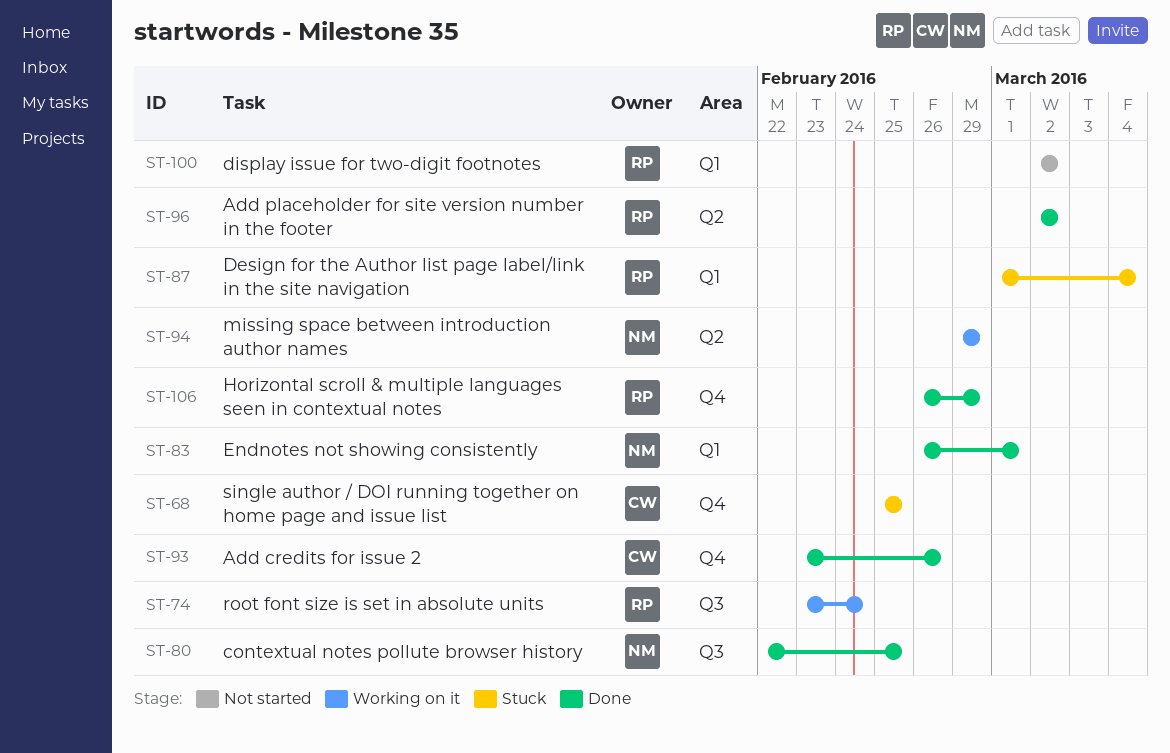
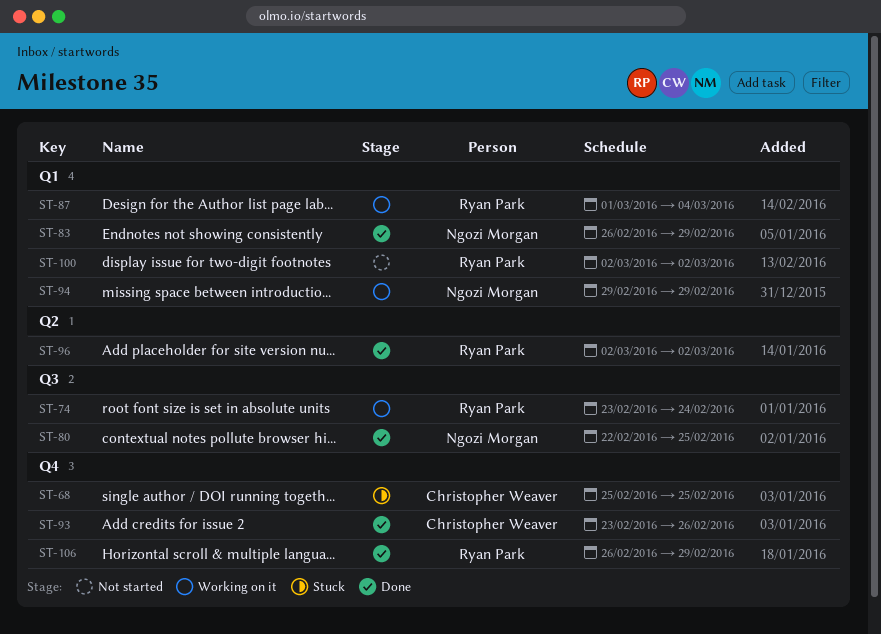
ST-83, due: Mar 1 -> Feb 29
ST-87, status: Stuck -> Working on it
ST-94, label: Q2 -> Q1

